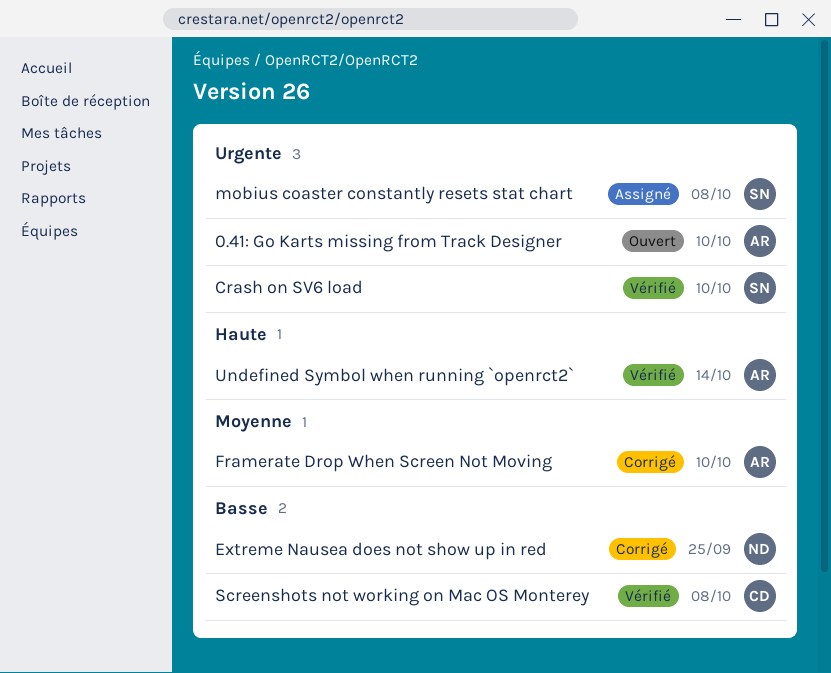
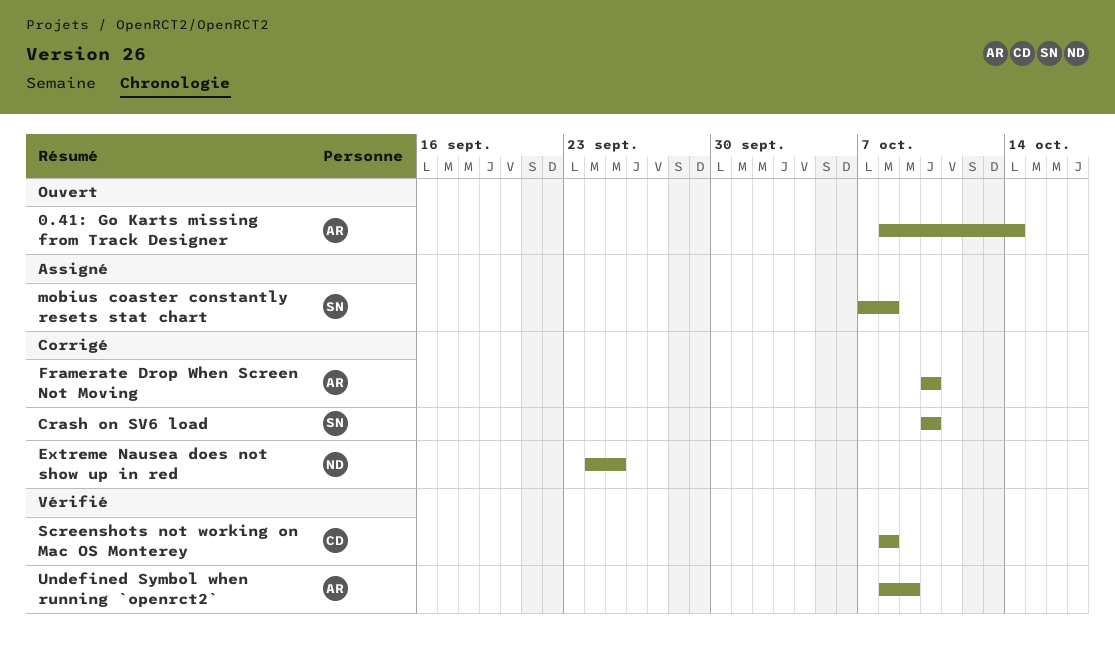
0.41: Go Karts missing from Track Designer, due: Oct 10 -> Oct 14
Crash on SV6 load, status: Vérifié -> Corrigé
Undefined Symbol when running `openrct2`, due: Oct 14 -> Oct 9

